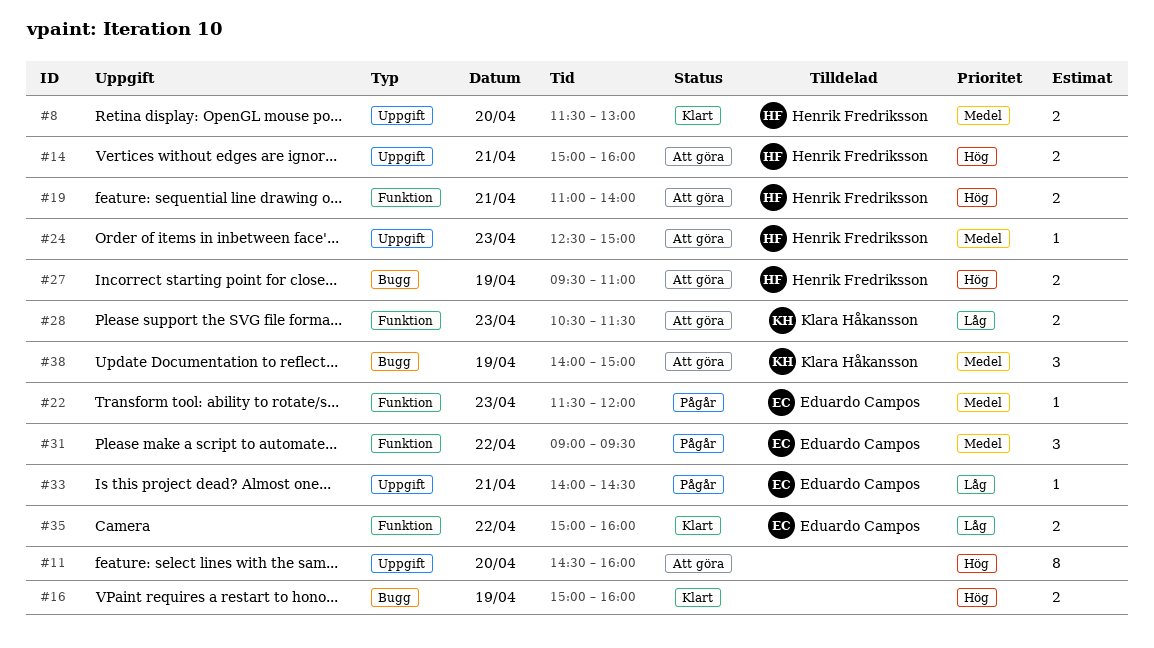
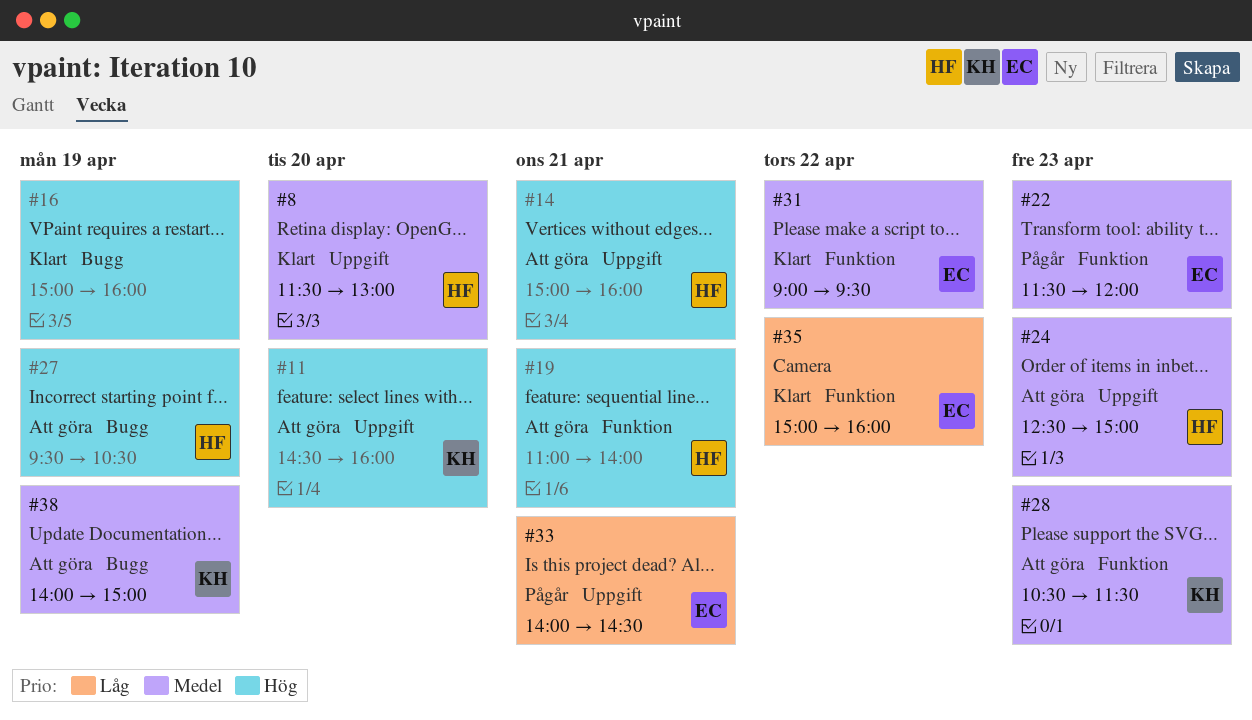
#11, owner: none -> Klara Håkansson
#27, ends: 11:00 -> 10:30
#28, priority: Låg -> Medel
#31, status: Pågår -> Klart

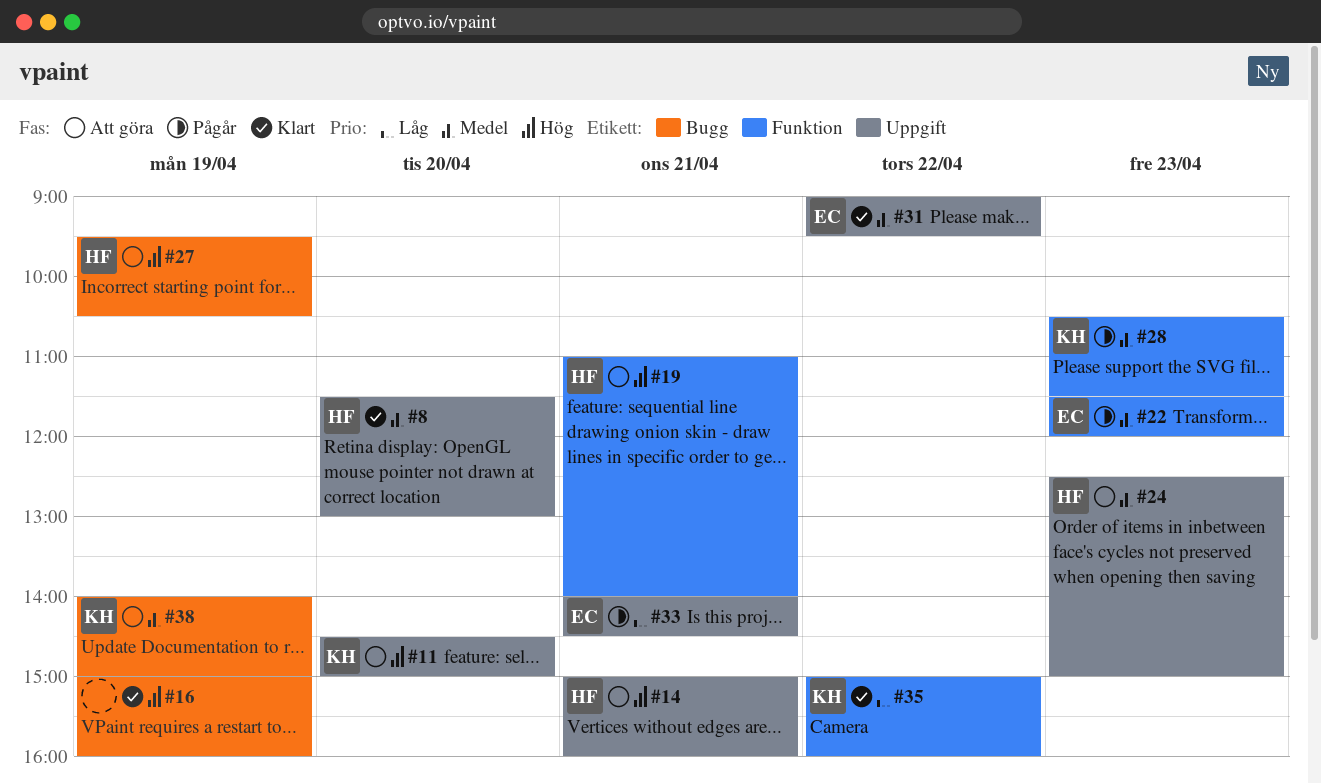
#11, ends: 16:00 -> 15:00
#28, status: Att göra -> Pågår
#31, label: Funktion -> Uppgift
#35, owner: EC -> KH

